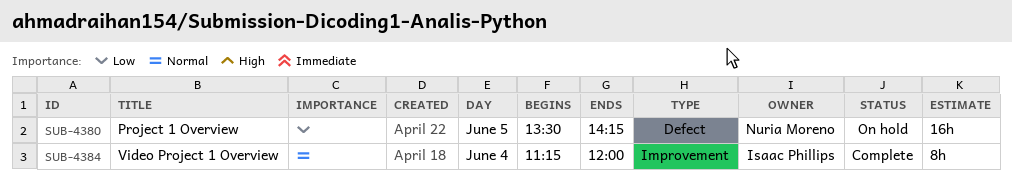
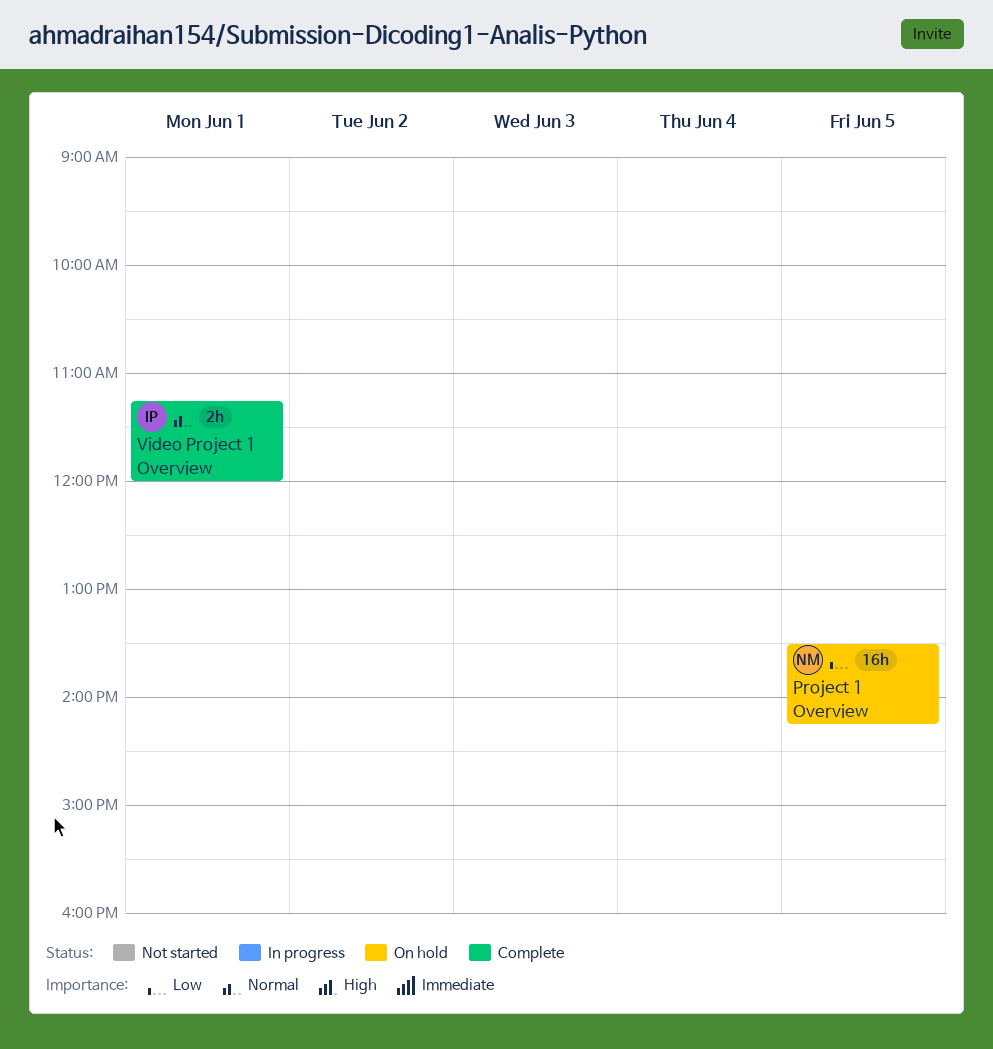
Video Project 1 Overview, estimate: 8h -> 2h
Video Project 1 Overview, day: Jun 4 -> Jun 1

